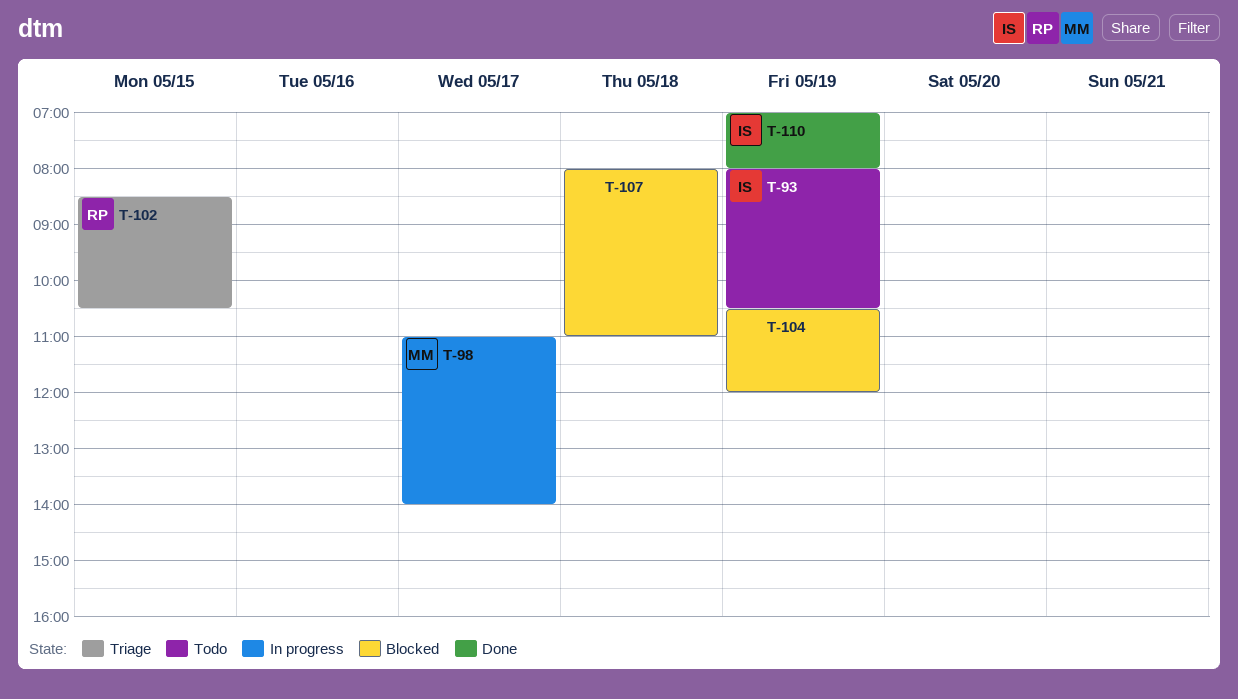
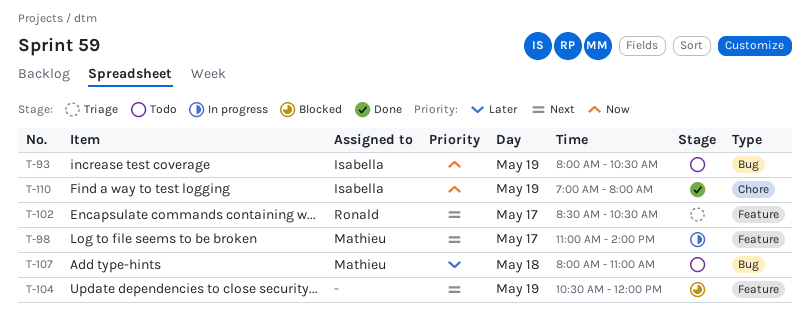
T-102, day: May 15 -> May 17
T-107, status: Blocked -> Todo
T-107, owner: none -> Mathieu

